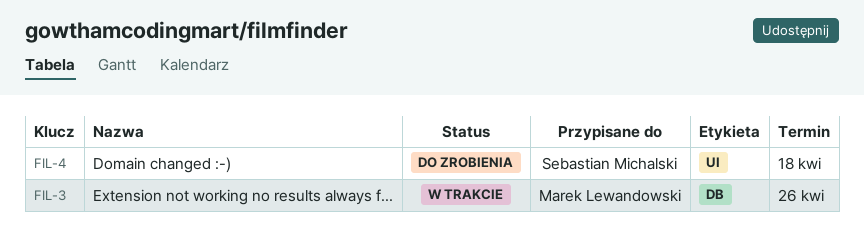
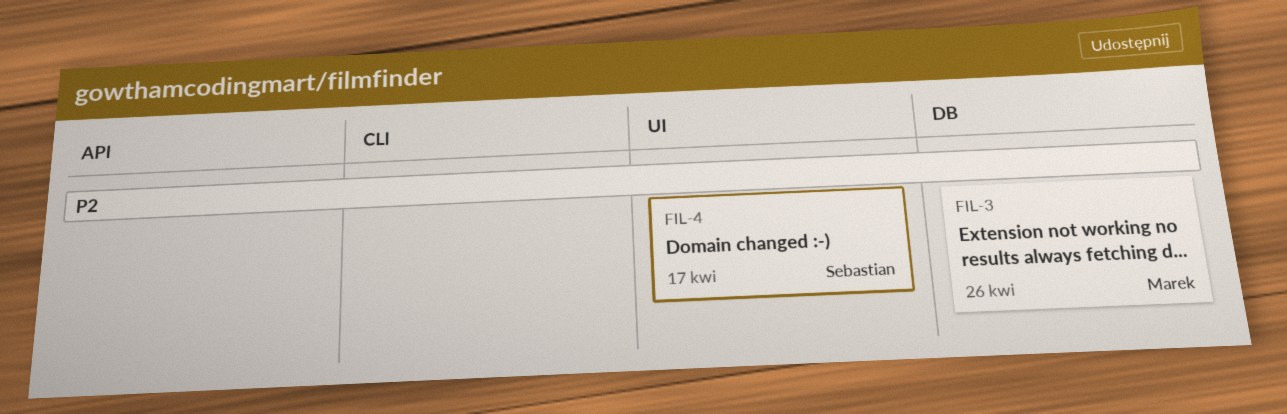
FIL-4, due: Apr 18 -> Apr 17

